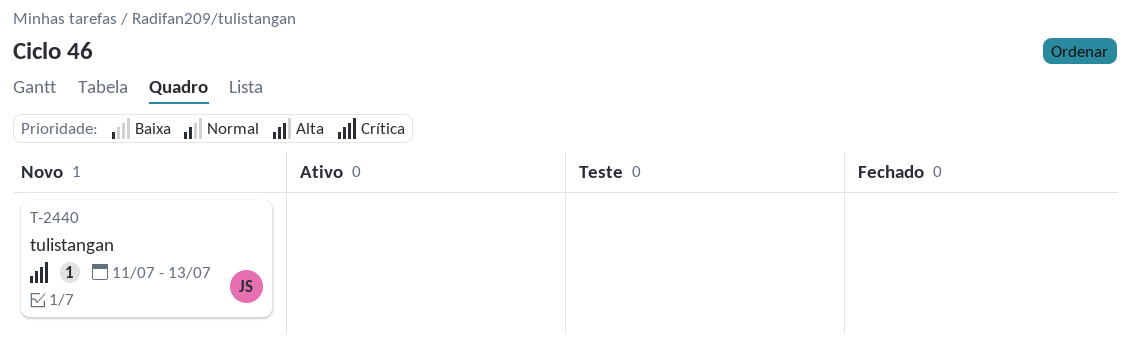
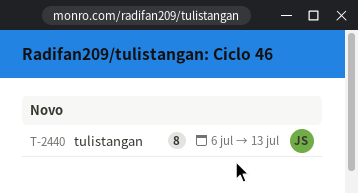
T-2440, estimate: 1 -> 8
T-2440, start: Jul 11 -> Jul 6

